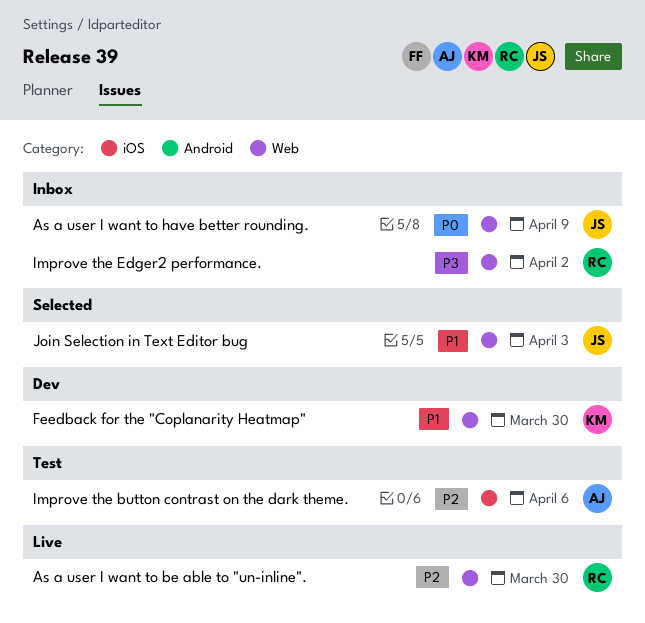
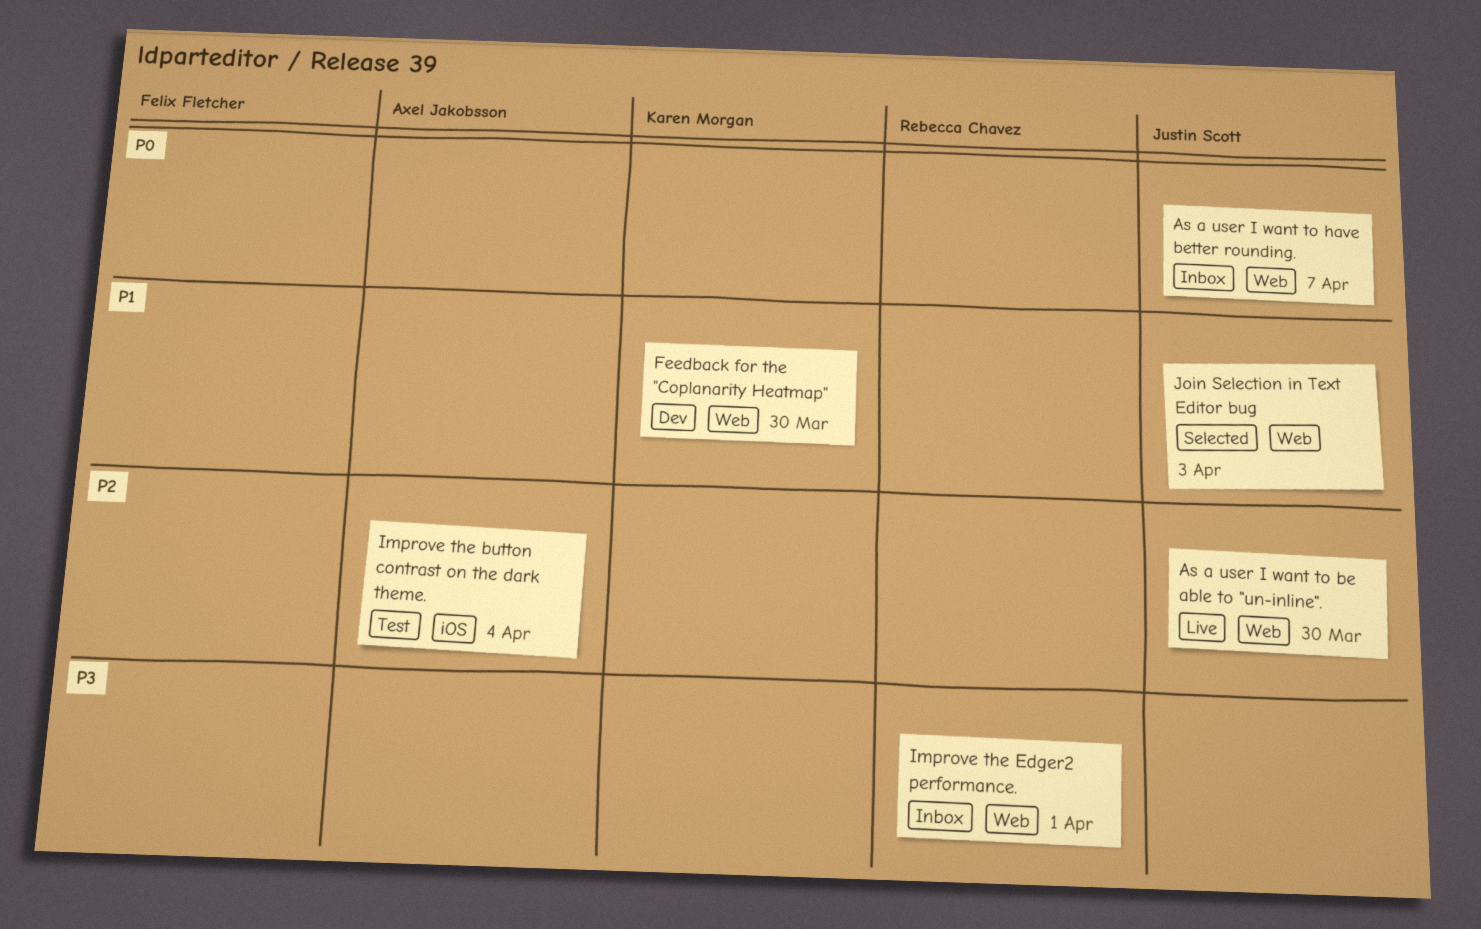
As a user I want to be able to "un-inline"., owner: Rebecca Chavez -> Justin Scott
As a user I want to have better rounding., due: Apr 9 -> Apr 7
Improve the button contrast on the dark theme., due: Apr 6 -> Apr 4
Improve the Edger2 performance., due: Apr 2 -> Apr 1

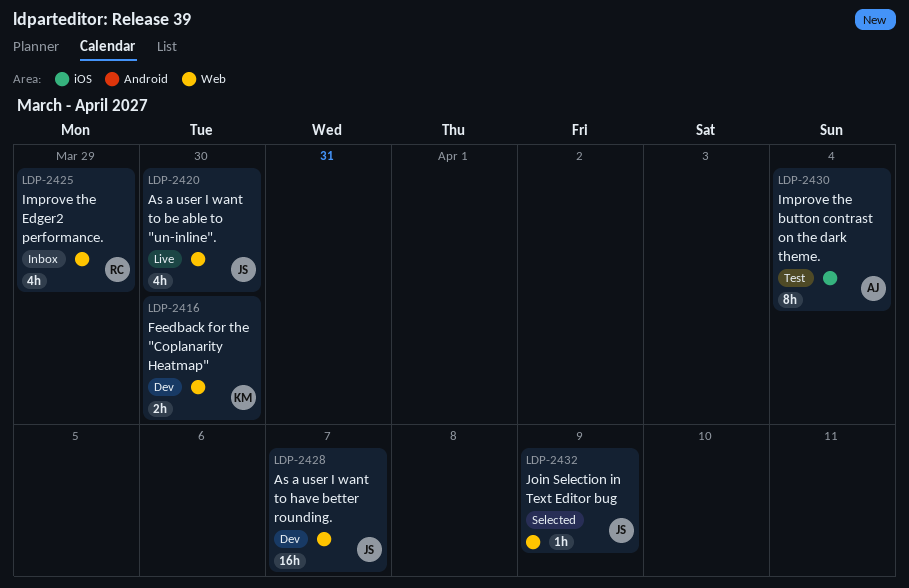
As a user I want to have better rounding., status: Inbox -> Dev
Improve the Edger2 performance., due: Apr 1 -> Mar 29
Join Selection in Text Editor bug, due: Apr 3 -> Apr 9

